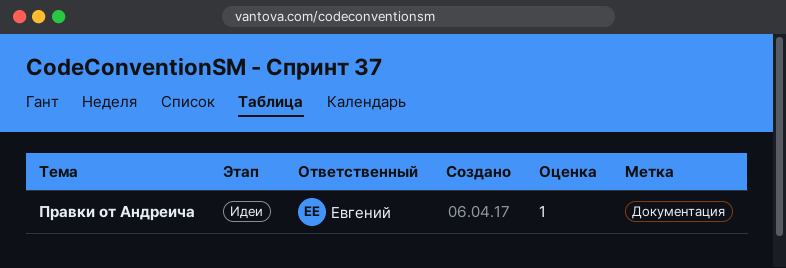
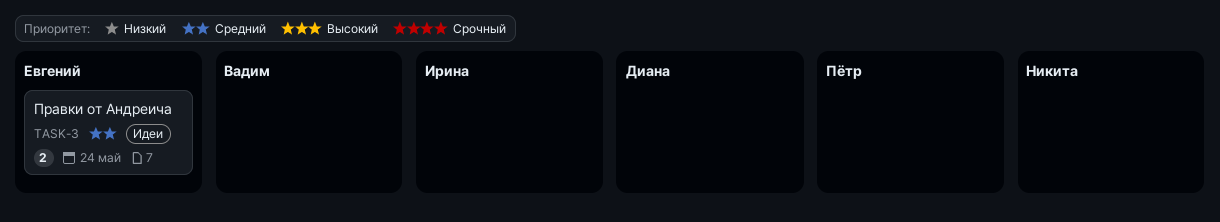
Правки от Андреича, estimate: 1 -> 2

